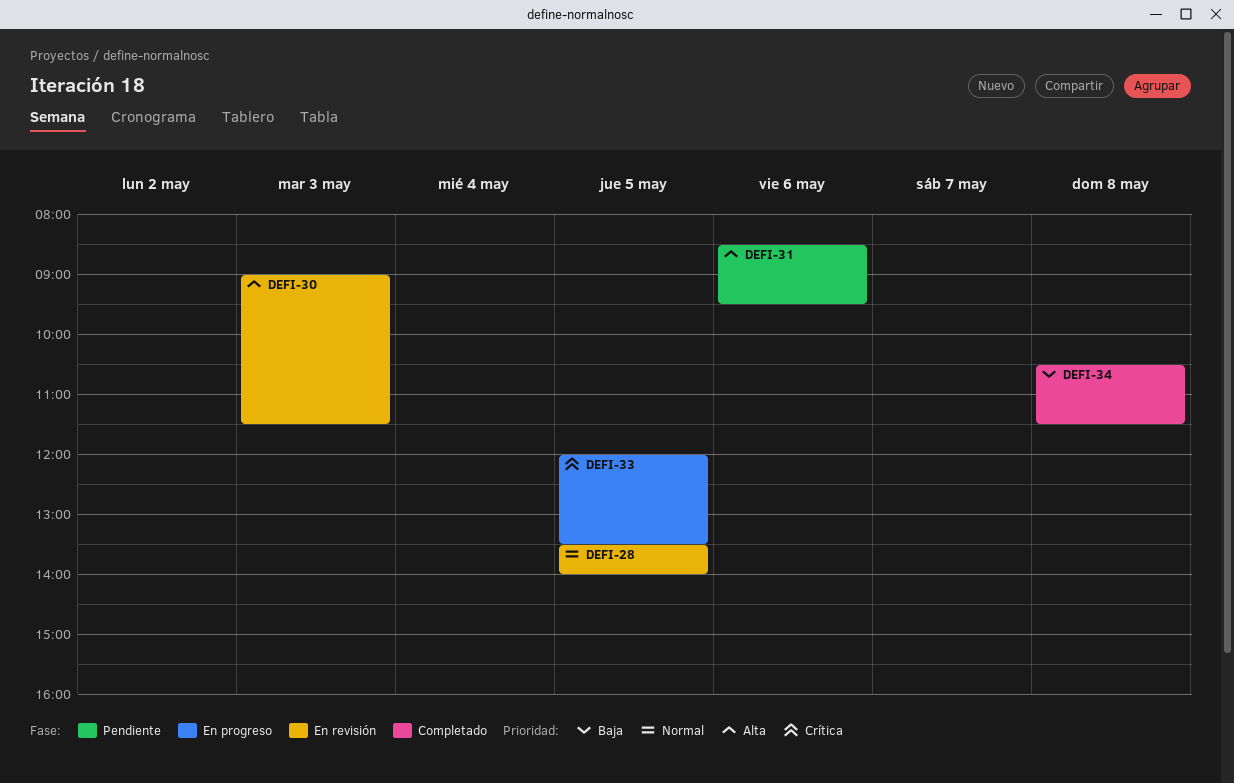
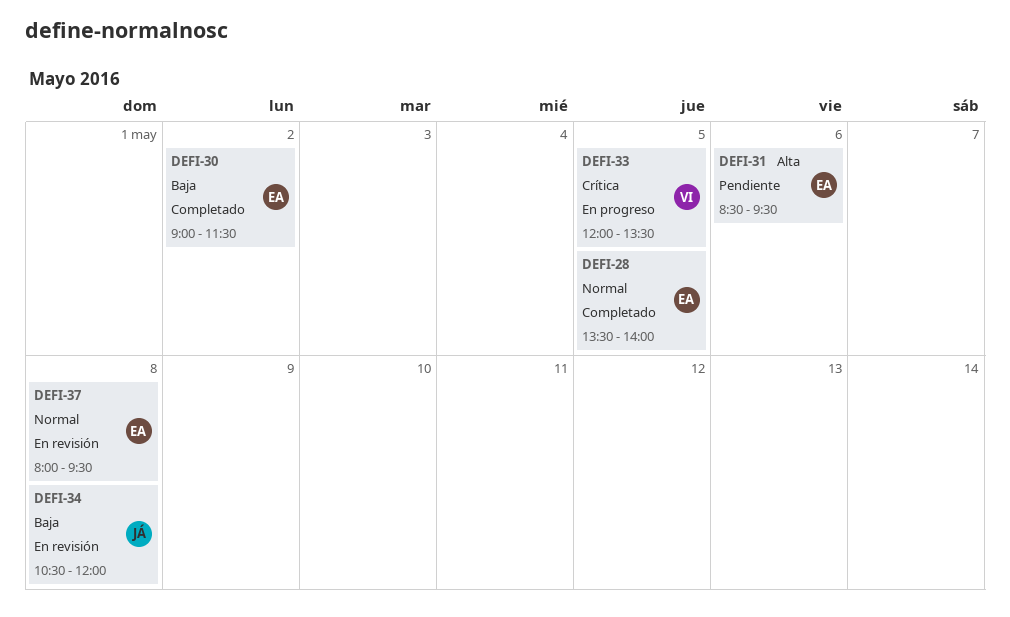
DEFI-28, status: En revisión -> Completado
DEFI-30, status: En revisión -> Completado
DEFI-30, priority: Alta -> Baja
DEFI-30, day: May 3 -> May 2
DEFI-34, status: Completado -> En revisión
DEFI-34, ends: 11:30 -> 12:00
DEFI-37: none -> present

